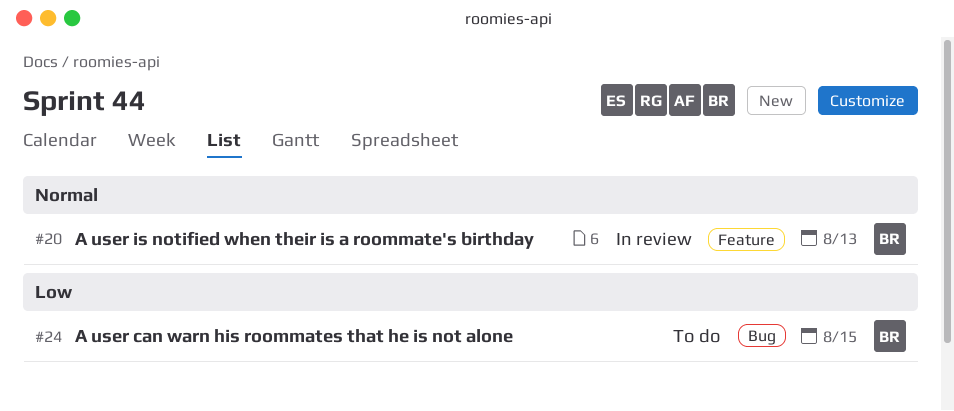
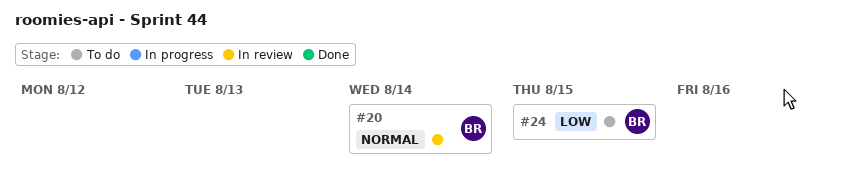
#20, due: Aug 13 -> Aug 14

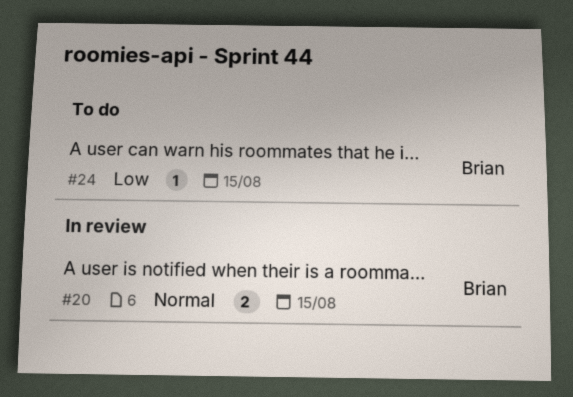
#20, due: Aug 14 -> Aug 15

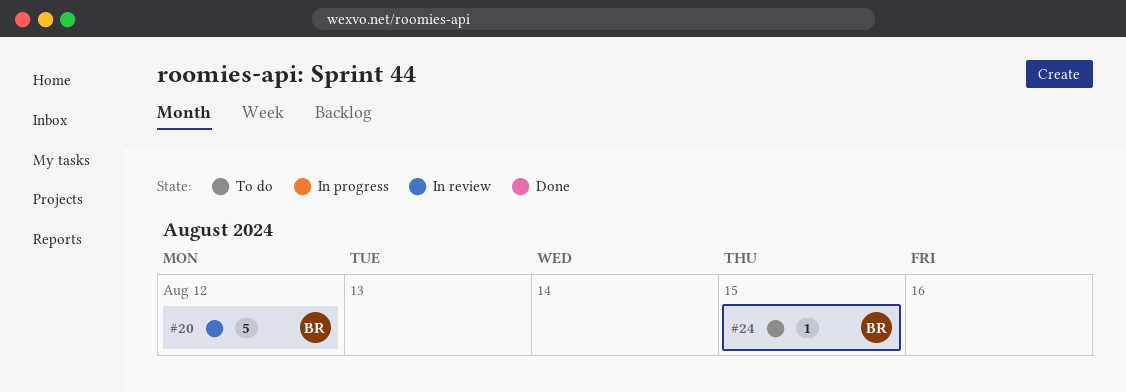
#20, estimate: 2 -> 5
#20, due: Aug 15 -> Aug 12

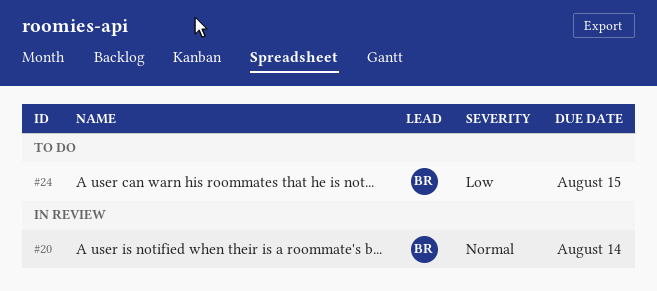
#20, due: Aug 12 -> Aug 14

